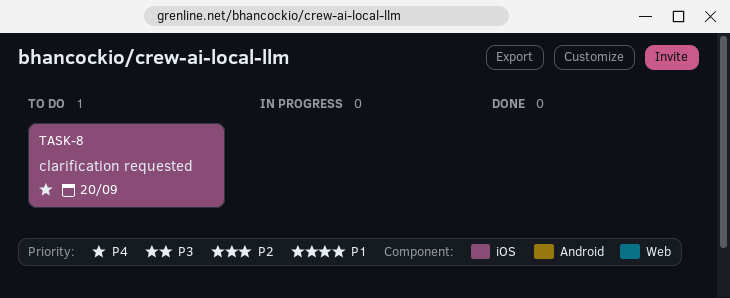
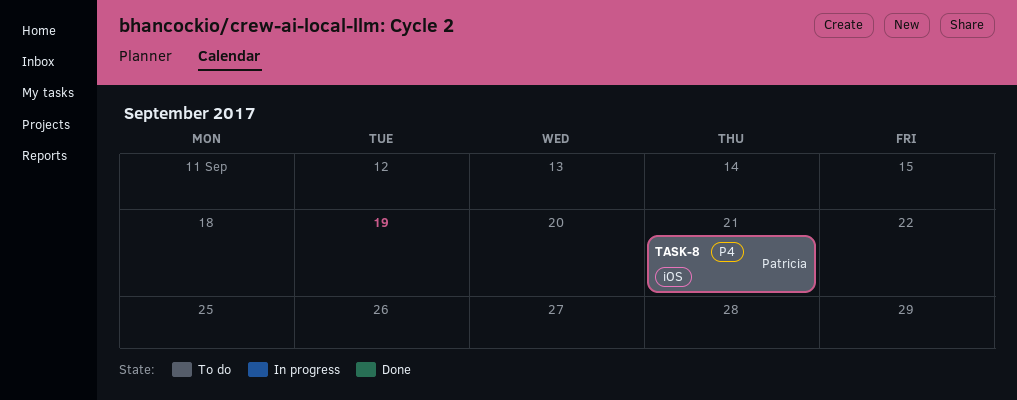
TASK-8, due: Sep 20 -> Sep 21

